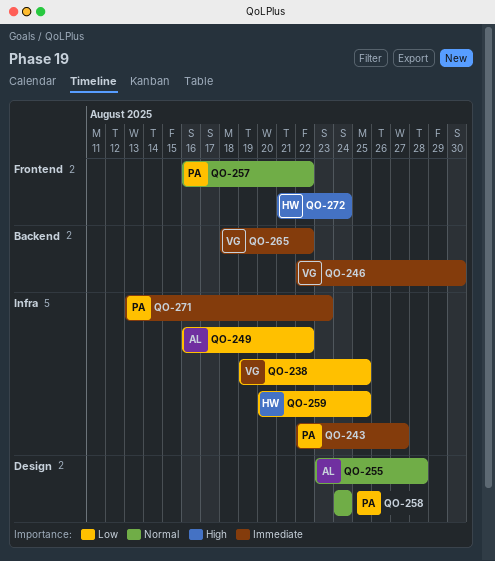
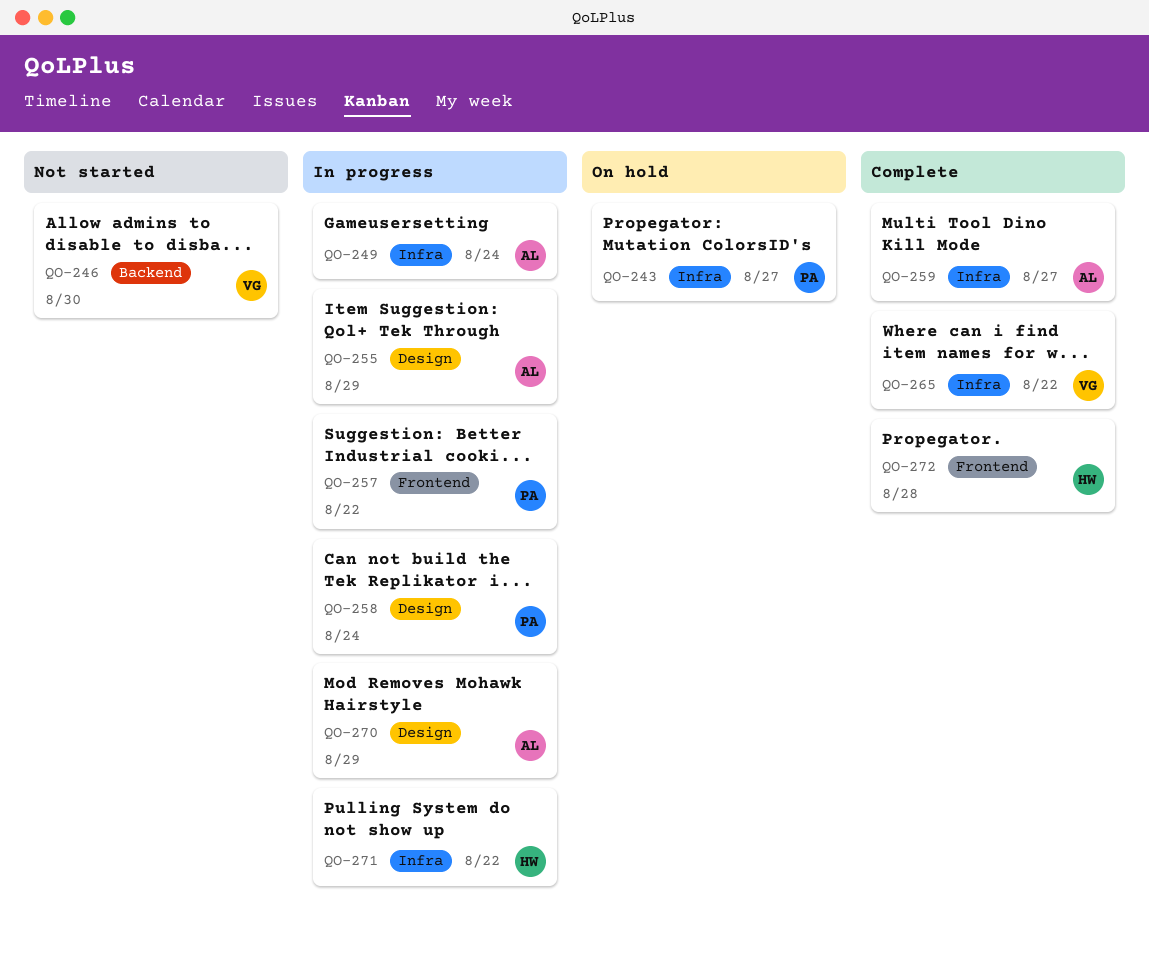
QO-238: present -> none
QO-249, due: Aug 22 -> Aug 24
QO-255, due: Aug 28 -> Aug 29
QO-259, owner: HW -> AL
QO-259, due: Aug 25 -> Aug 27
QO-265, label: Backend -> Infra
QO-270: none -> present
QO-271, owner: PA -> HW
QO-271, due: Aug 23 -> Aug 22
QO-272, due: Aug 24 -> Aug 28

